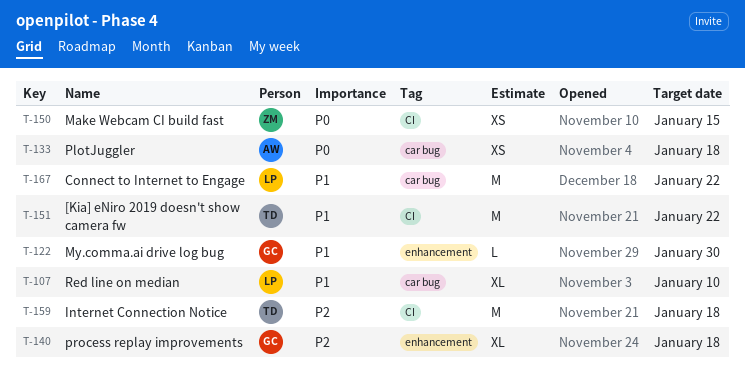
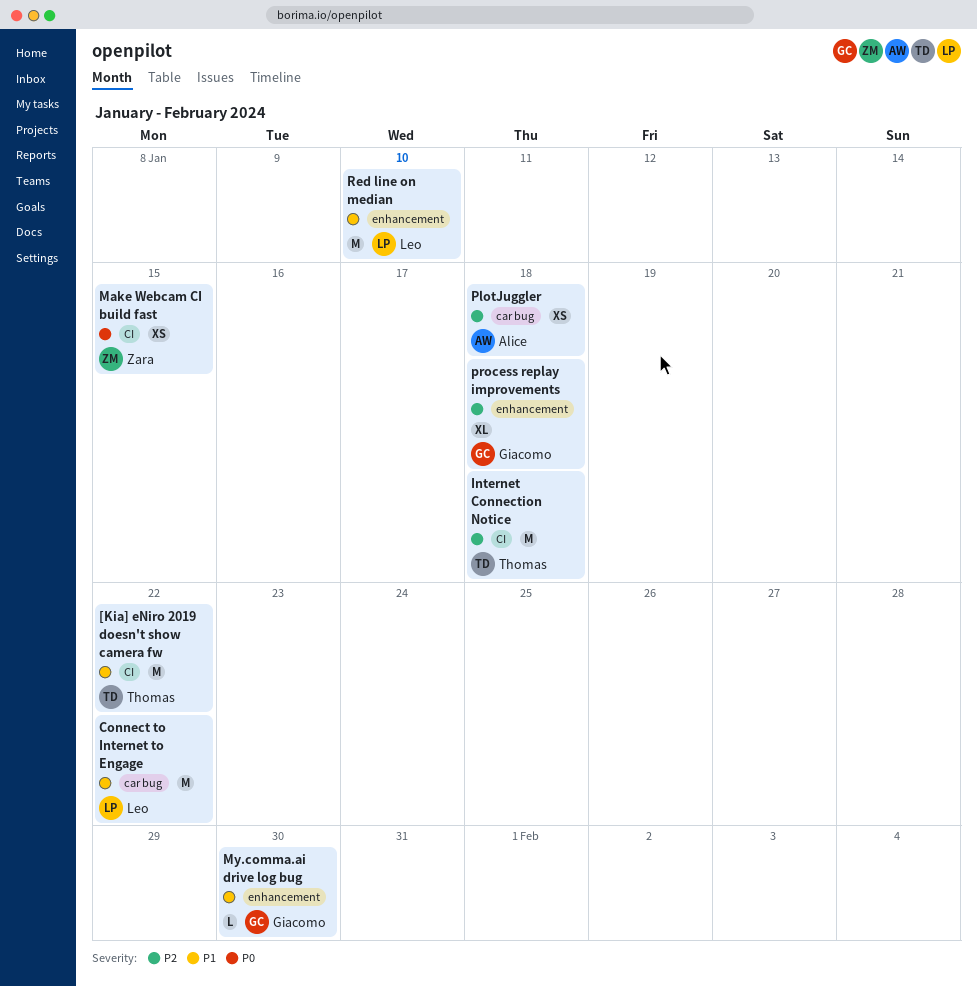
PlotJuggler, priority: P0 -> P2
Red line on median, label: car bug -> enhancement
Red line on median, estimate: XL -> M

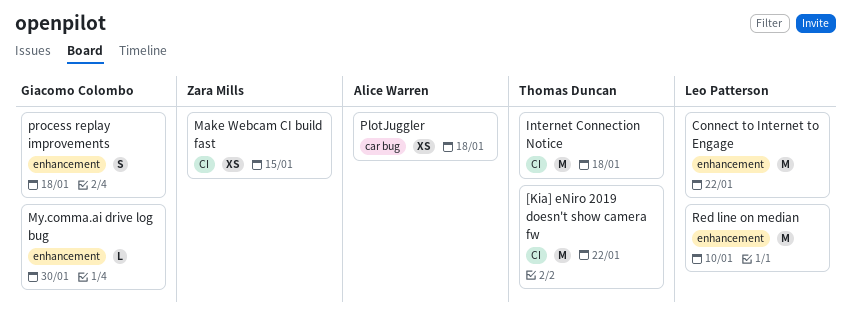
Connect to Internet to Engage, label: car bug -> enhancement
process replay improvements, estimate: XL -> S

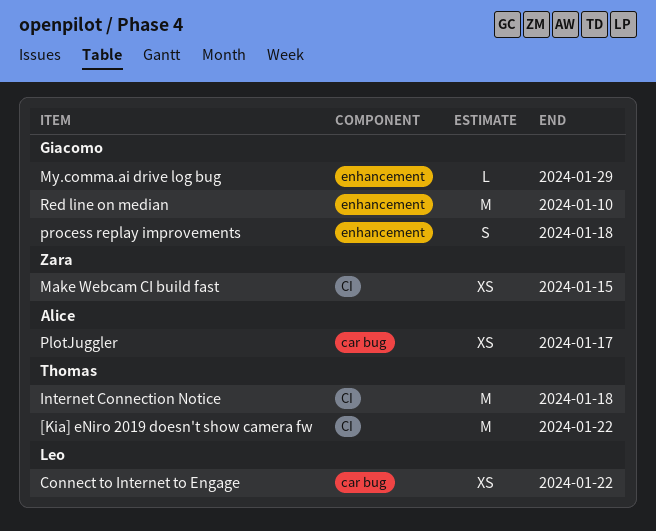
Connect to Internet to Engage, label: enhancement -> car bug
Connect to Internet to Engage, estimate: M -> XS
My.comma.ai drive log bug, due: Jan 30 -> Jan 29
PlotJuggler, due: Jan 18 -> Jan 17
Red line on median, owner: Leo Patterson -> Giacomo Colombo

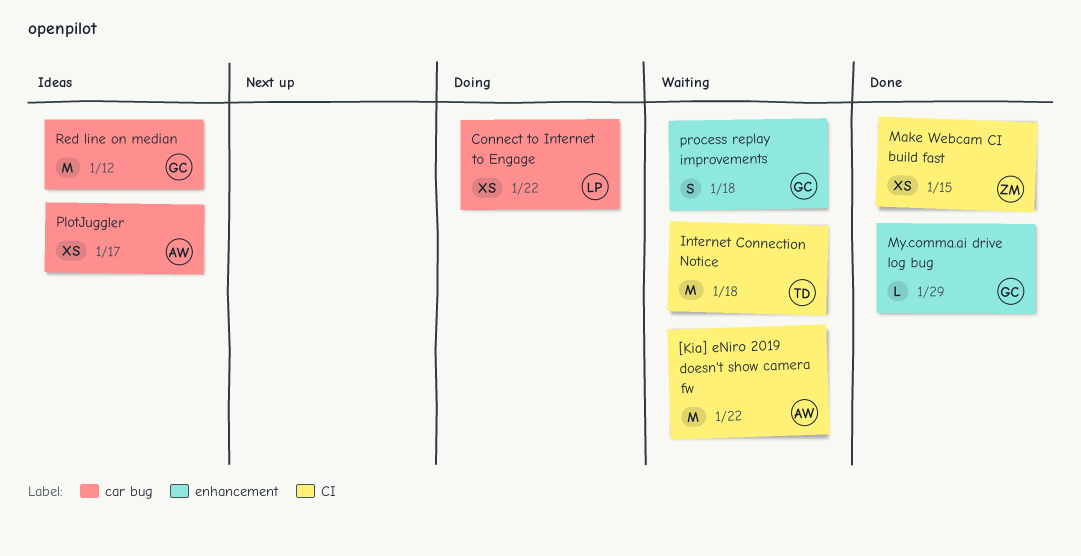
[Kia] eNiro 2019 doesn't show camera fw, owner: Thomas -> Alice
Red line on median, label: enhancement -> car bug
Red line on median, due: Jan 10 -> Jan 12

